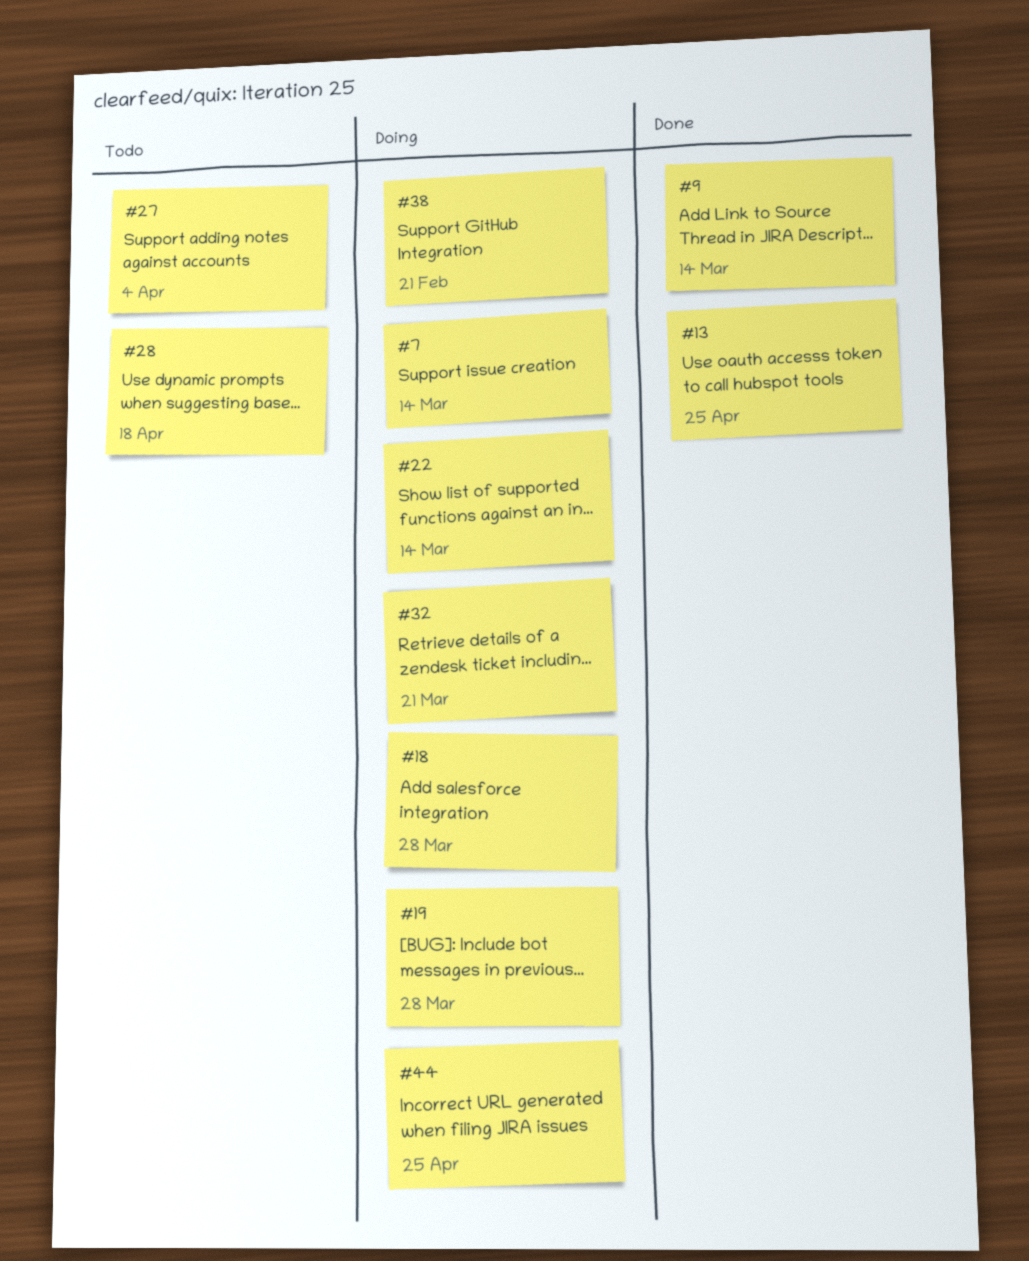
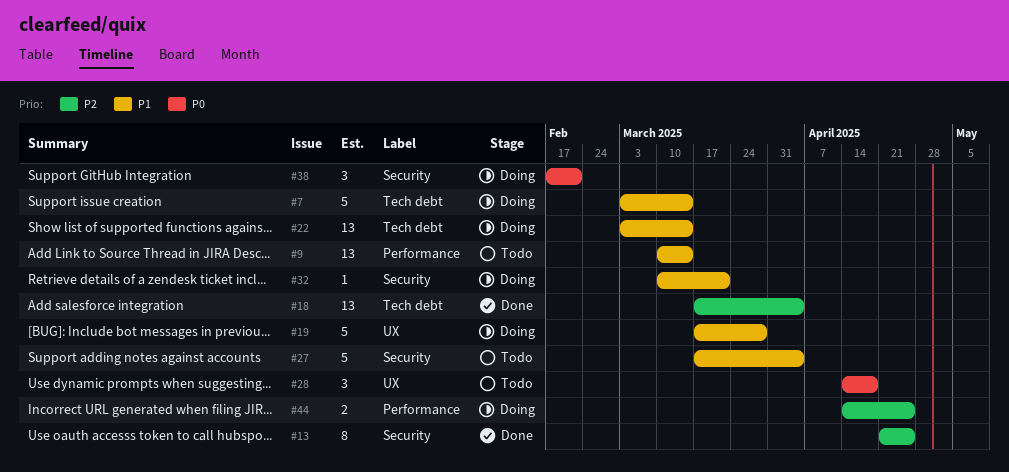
#9, status: Done -> Todo
#18, status: Doing -> Done
#18, due: Mar 28 -> Apr 4

